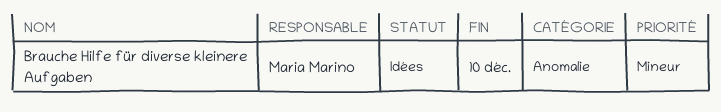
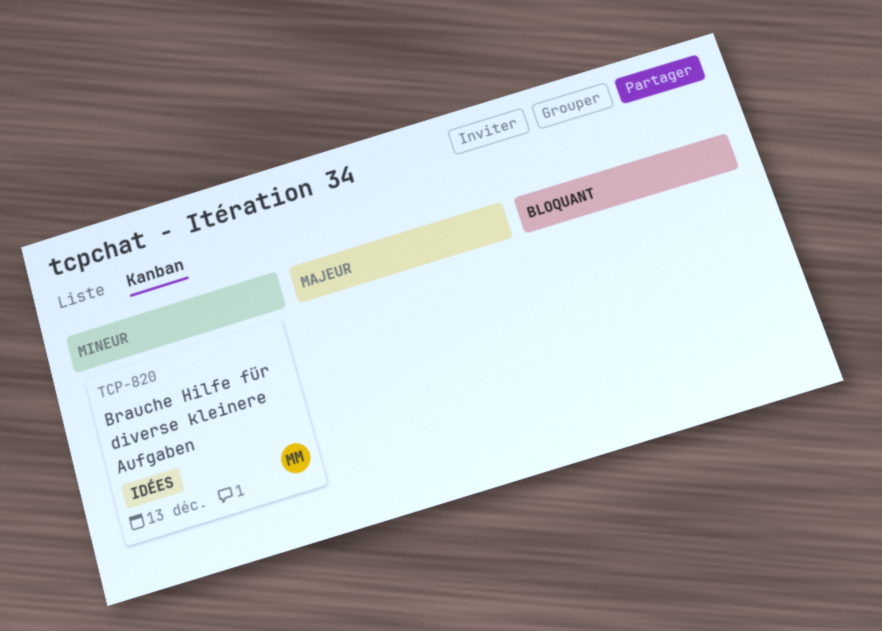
Brauche Hilfe für diverse kleinere Aufgaben, due: Dec 10 -> Dec 13

